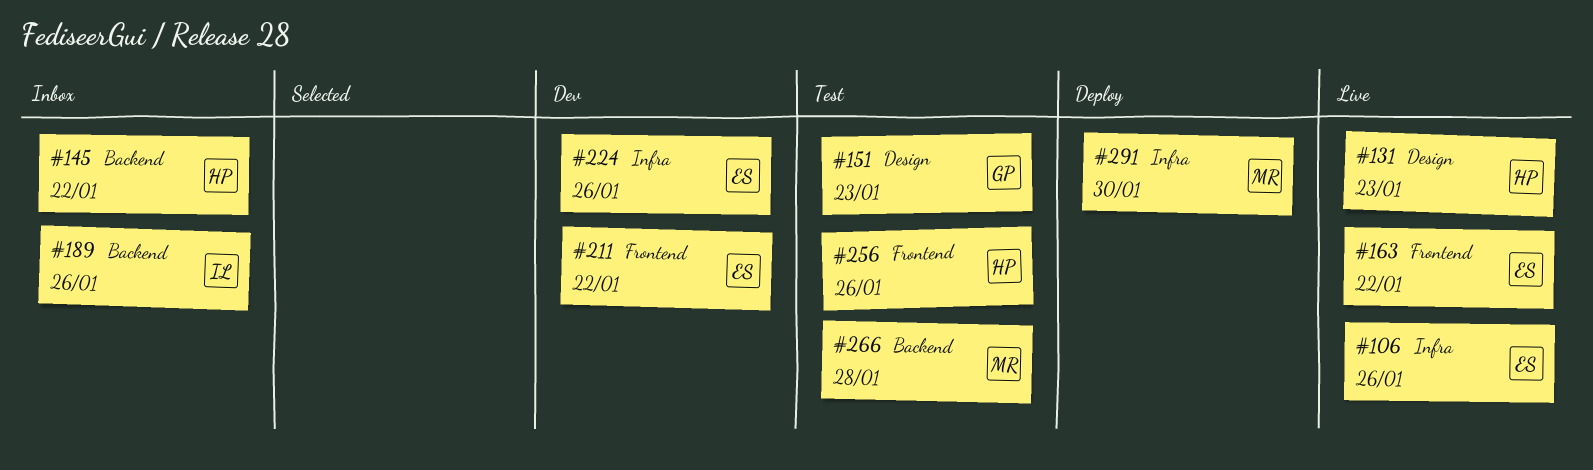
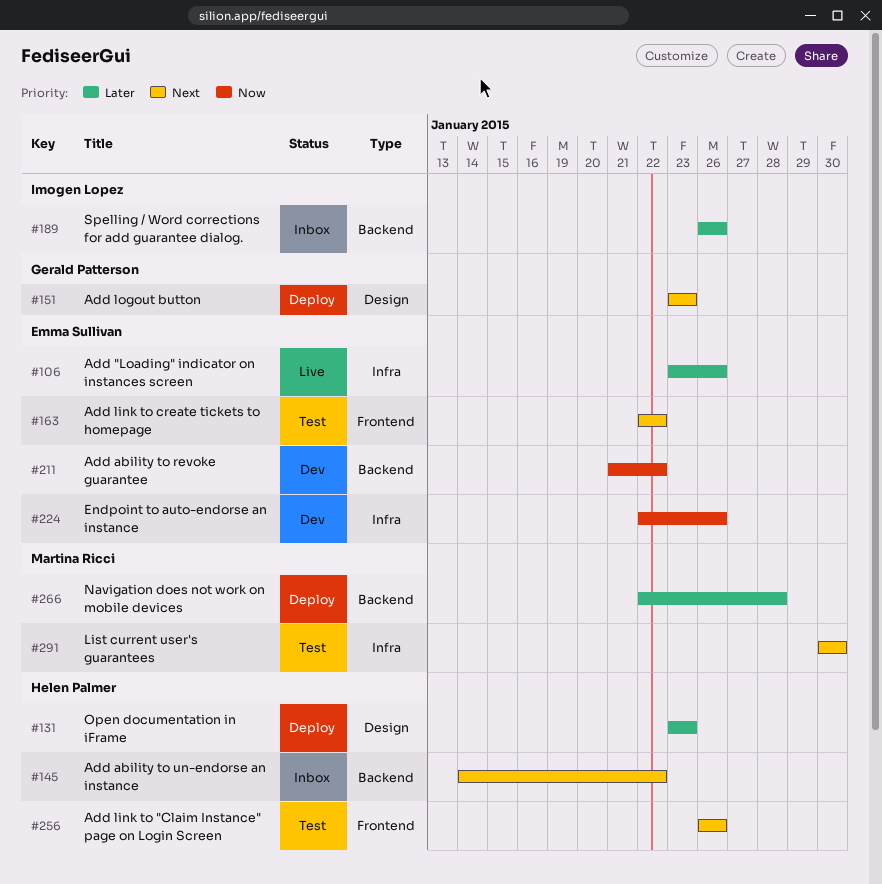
#131, status: Live -> Deploy
#151, status: Test -> Deploy
#163, status: Live -> Test
#211, label: Frontend -> Backend
#266, status: Test -> Deploy
#291, status: Deploy -> Test

